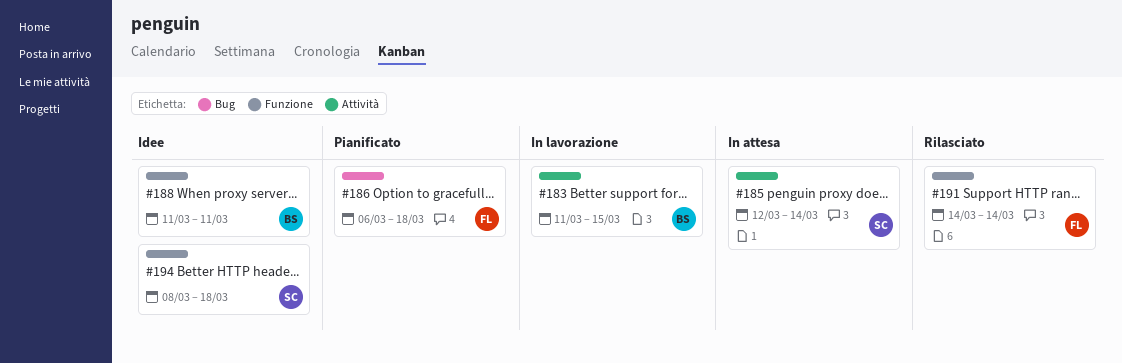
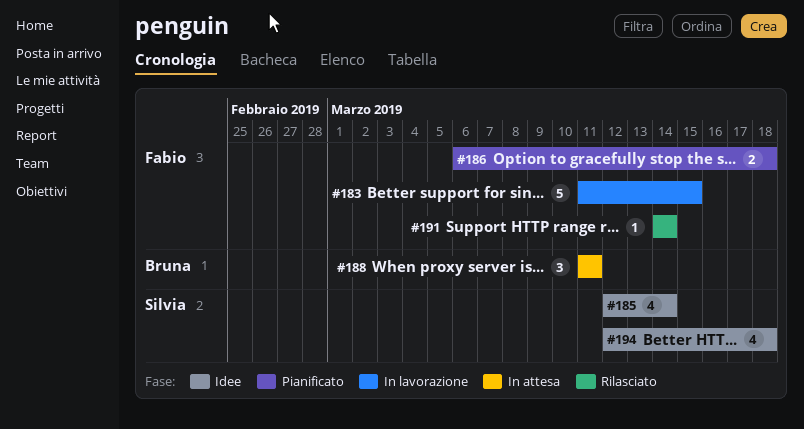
#183, owner: Bruna -> Fabio
#185, status: In attesa -> Idee
#188, status: Idee -> In attesa
#194, start: Mar 8 -> Mar 12

